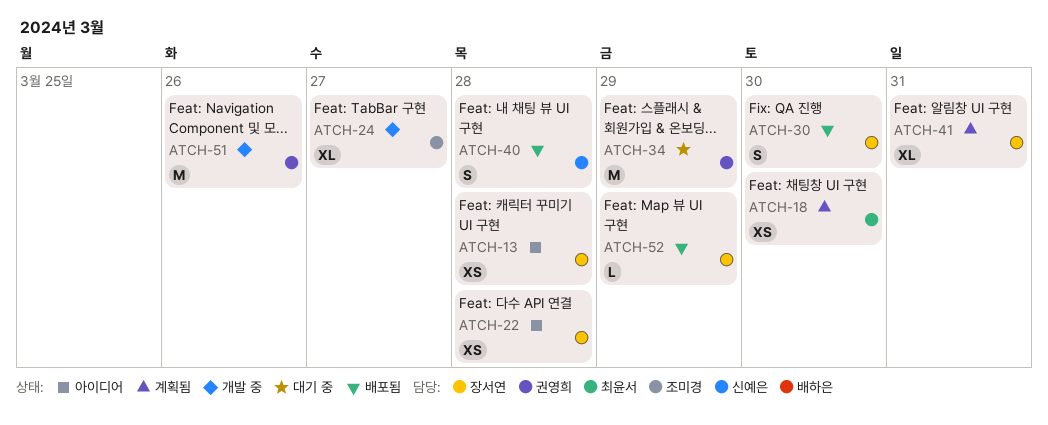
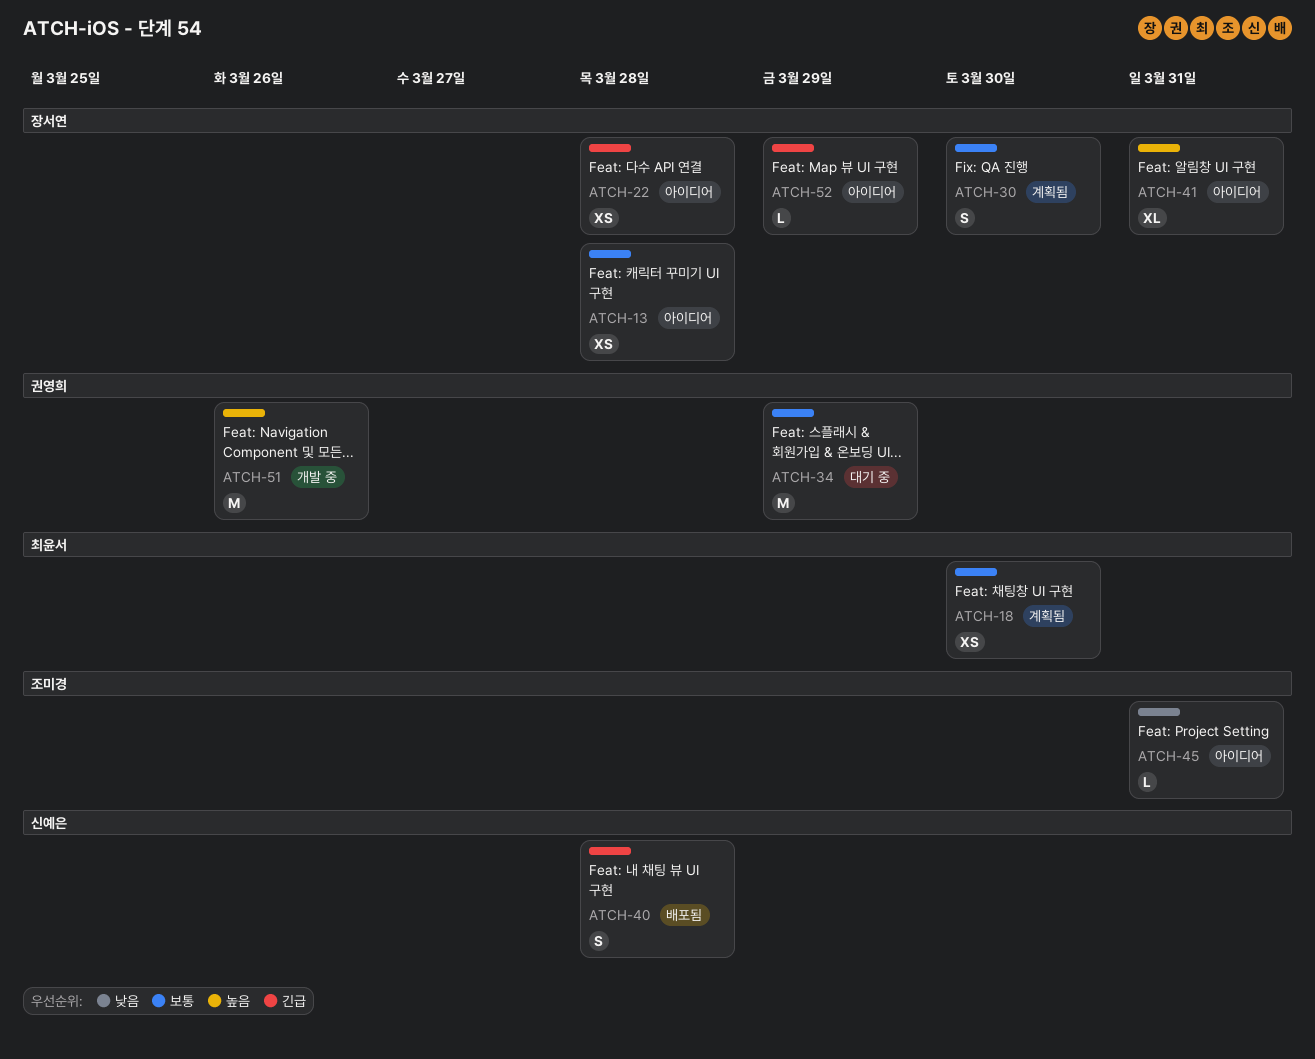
ATCH-24: present -> none
ATCH-30, status: 배포됨 -> 계획됨
ATCH-41, status: 계획됨 -> 아이디어
ATCH-45: none -> present
ATCH-52, status: 배포됨 -> 아이디어

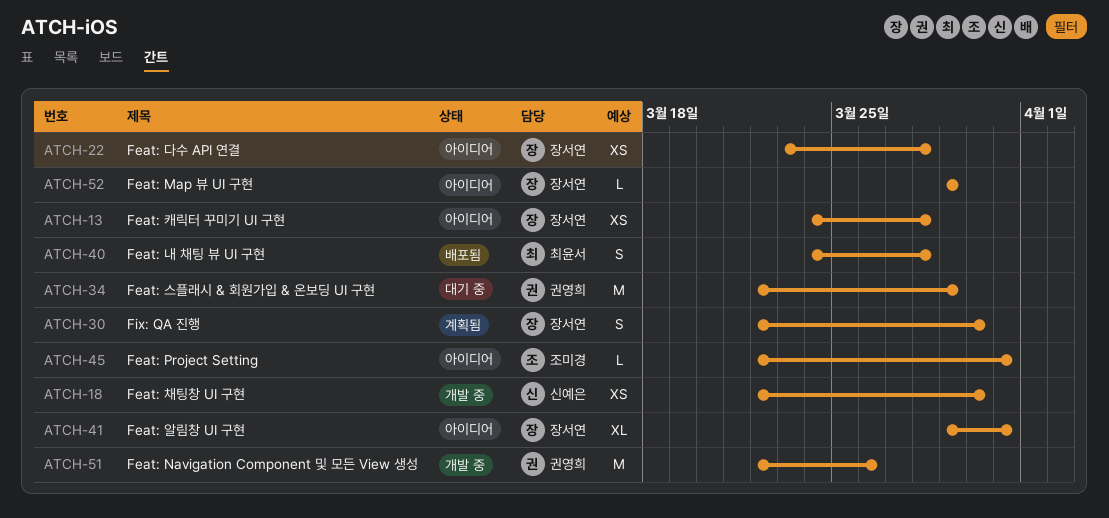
ATCH-18, status: 계획됨 -> 개발 중
ATCH-18, owner: 최윤서 -> 신예은
ATCH-40, owner: 신예은 -> 최윤서

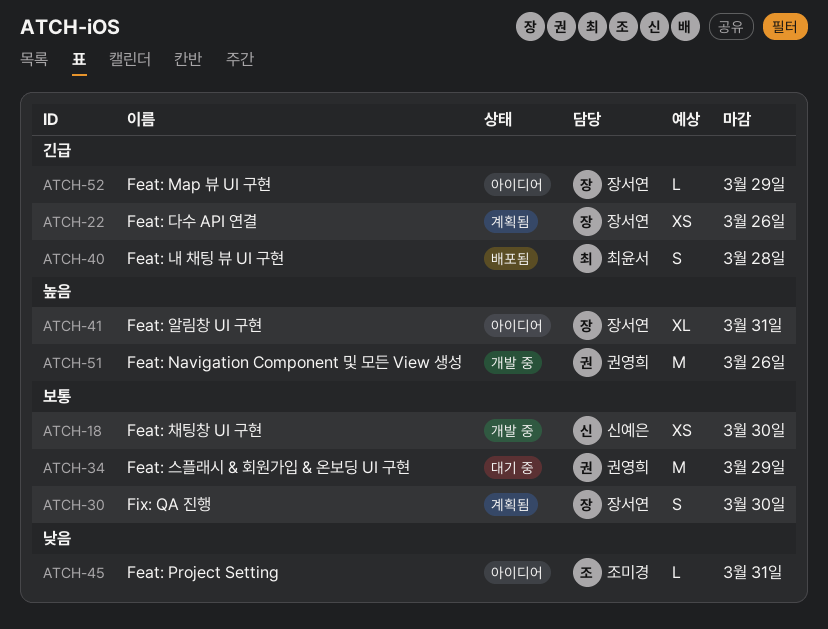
ATCH-13: present -> none
ATCH-22, status: 아이디어 -> 계획됨
ATCH-22, due: Mar 28 -> Mar 26

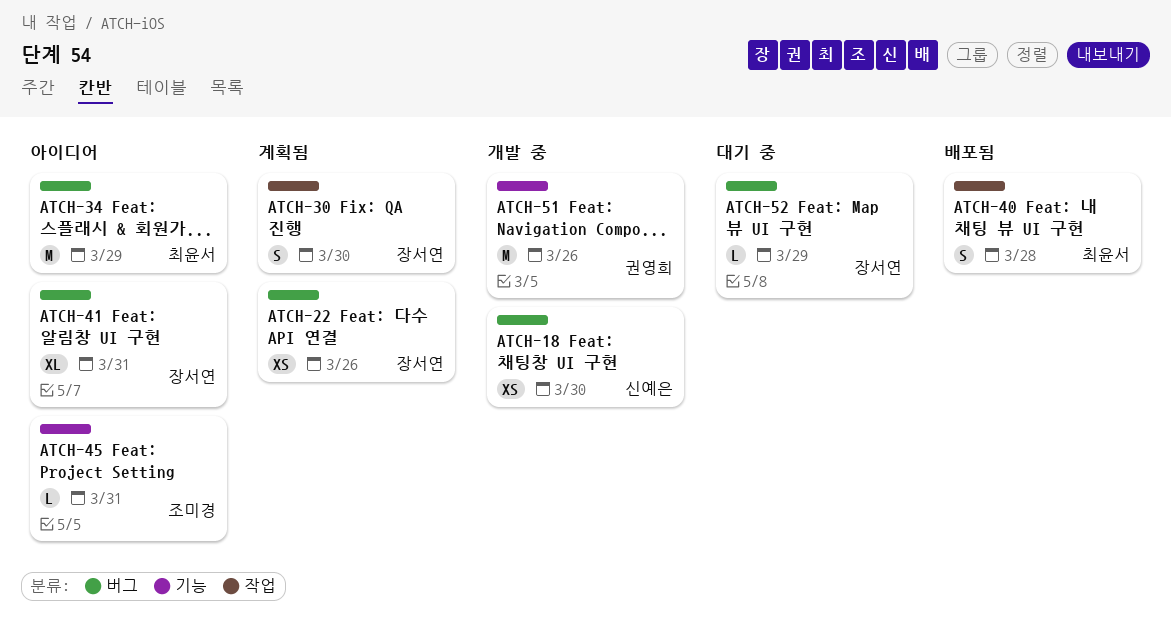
ATCH-34, status: 대기 중 -> 아이디어
ATCH-34, owner: 권영희 -> 최윤서
ATCH-52, status: 아이디어 -> 대기 중

